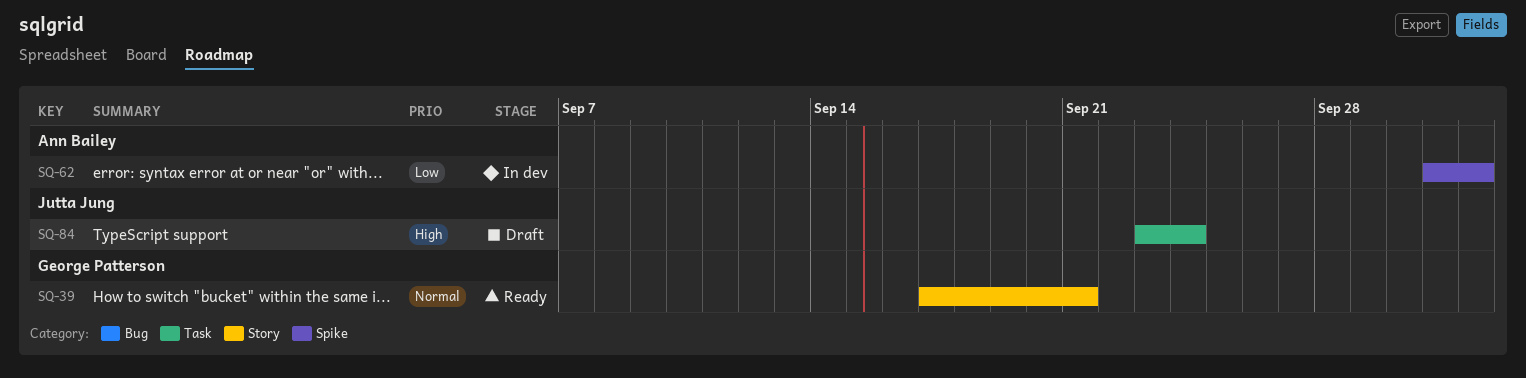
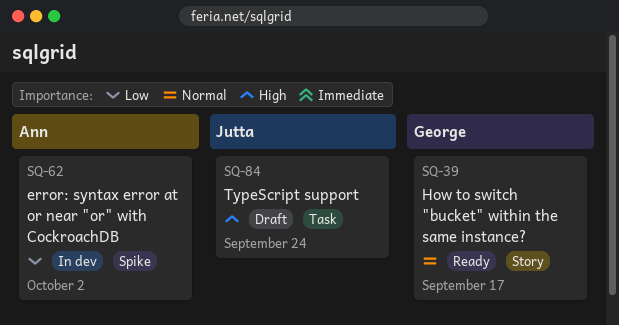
SQ-39, due: Sep 21 -> Sep 17

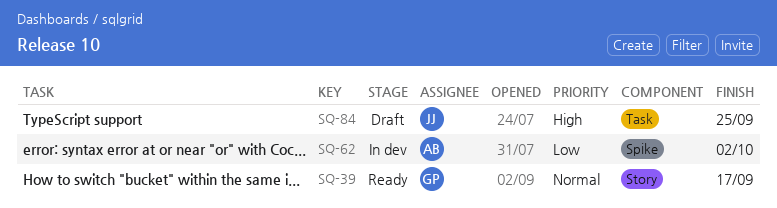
SQ-84, due: Sep 24 -> Sep 25

